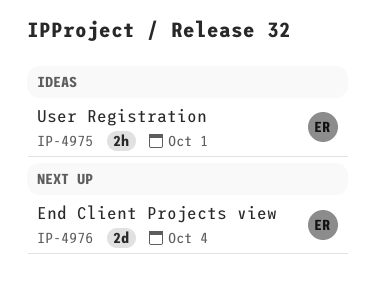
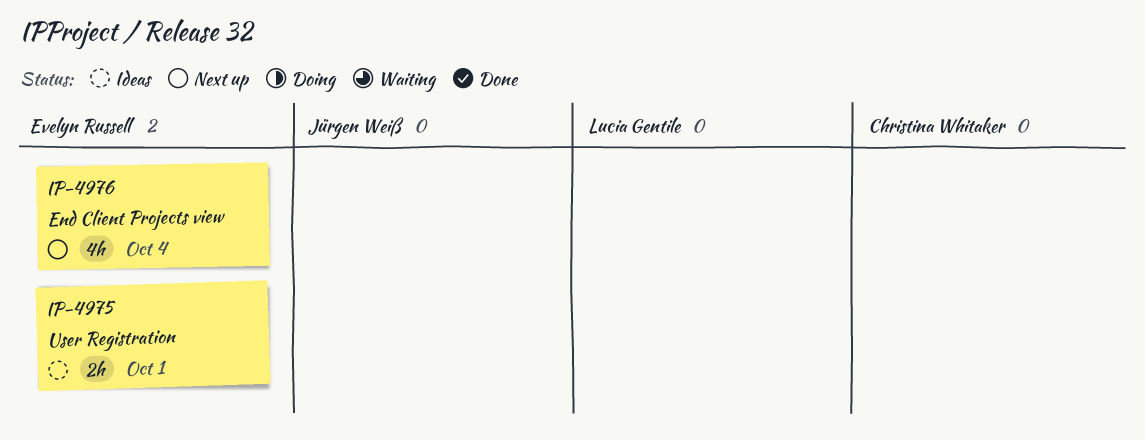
IP-4976, estimate: 2d -> 4h

